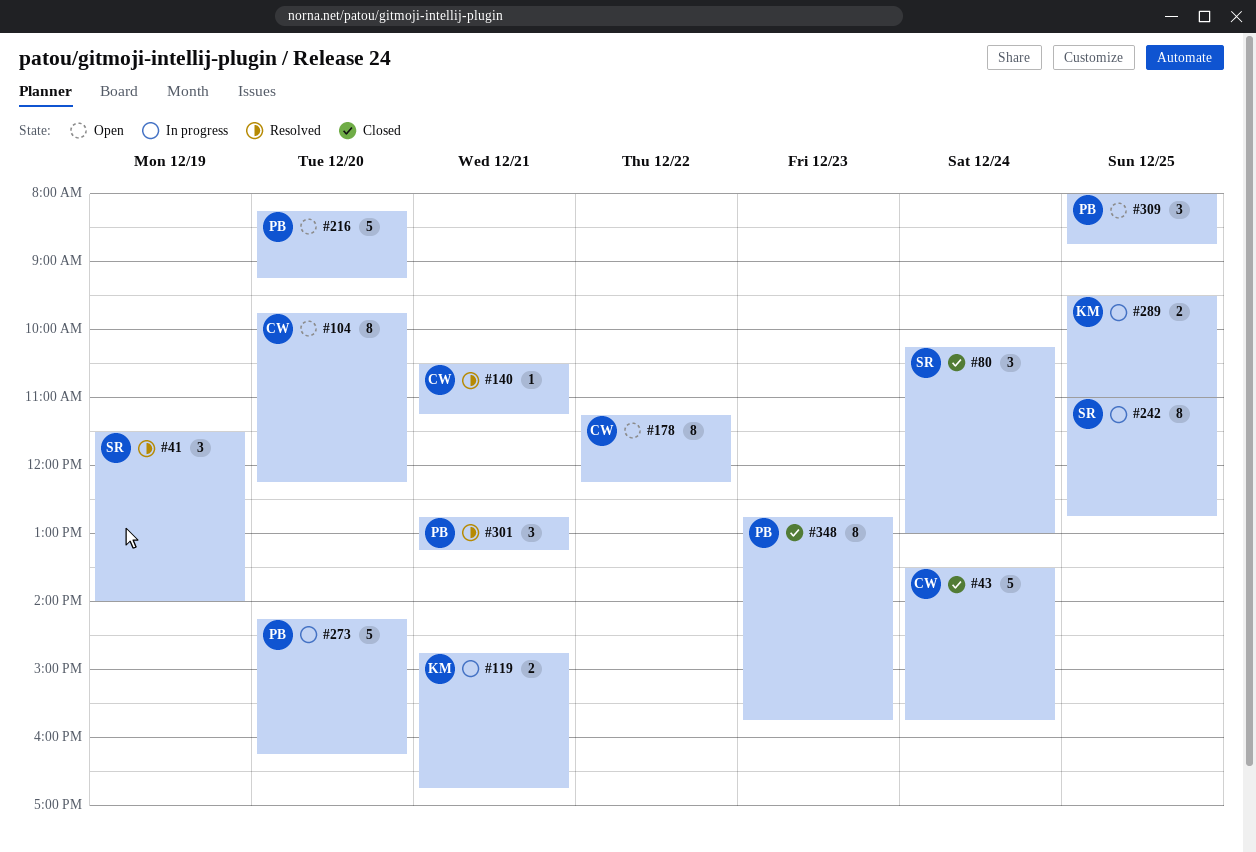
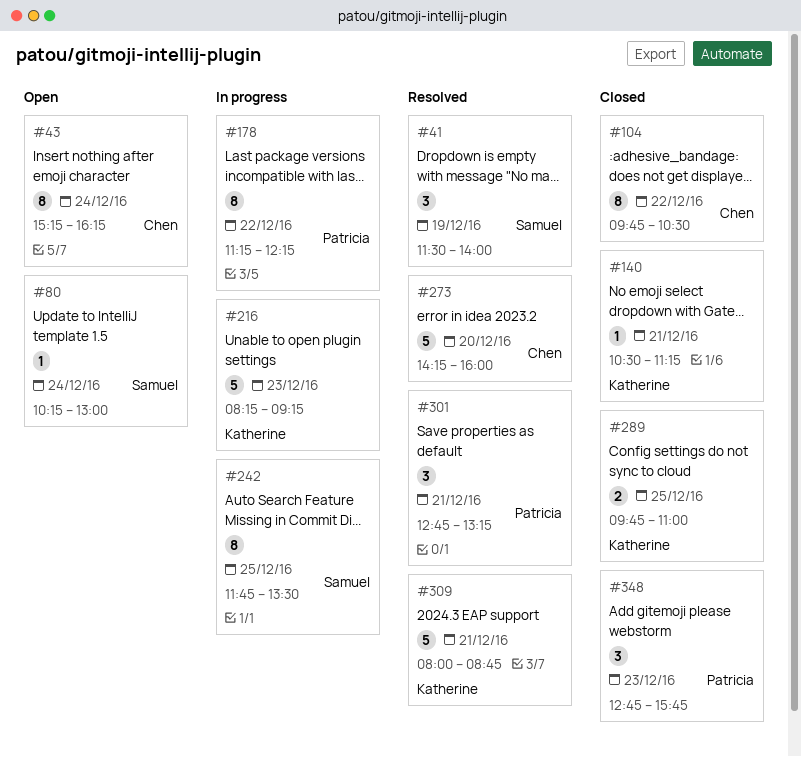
#43, status: Closed -> Open
#43, estimate: 5 -> 8
#43, begins: 13:30 -> 15:15
#43, ends: 15:45 -> 16:15
#80, status: Closed -> Open
#80, estimate: 3 -> 1
#104, status: Open -> Closed
#104, day: Dec 20 -> Dec 22
#104, ends: 12:15 -> 10:30
#119: present -> none
#140, status: Resolved -> Closed
#140, owner: Chen -> Katherine
#178, status: Open -> In progress
#178, owner: Chen -> Patricia
#216, status: Open -> In progress
#216, owner: Patricia -> Katherine
#216, day: Dec 20 -> Dec 23
#242, begins: 11:00 -> 11:45
#242, ends: 12:45 -> 13:30
#273, status: In progress -> Resolved
#273, owner: Patricia -> Chen
#273, ends: 16:15 -> 16:00
#289, status: In progress -> Closed
#289, begins: 09:30 -> 09:45
#309, status: Open -> Resolved
#309, owner: Patricia -> Katherine
#309, estimate: 3 -> 5
#309, day: Dec 25 -> Dec 21
#348, estimate: 8 -> 3

